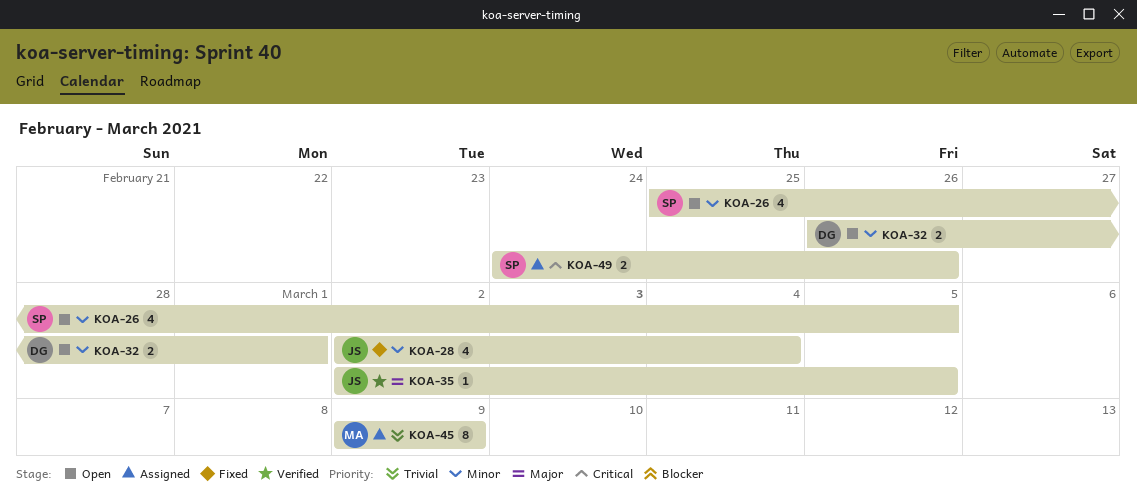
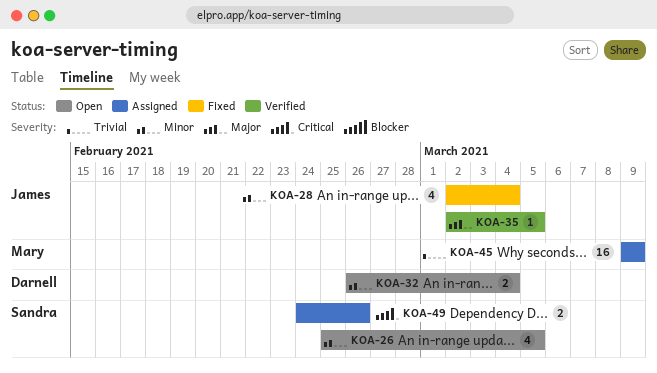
KOA-32, due: Mar 1 -> Mar 4
KOA-45, estimate: 8 -> 16

